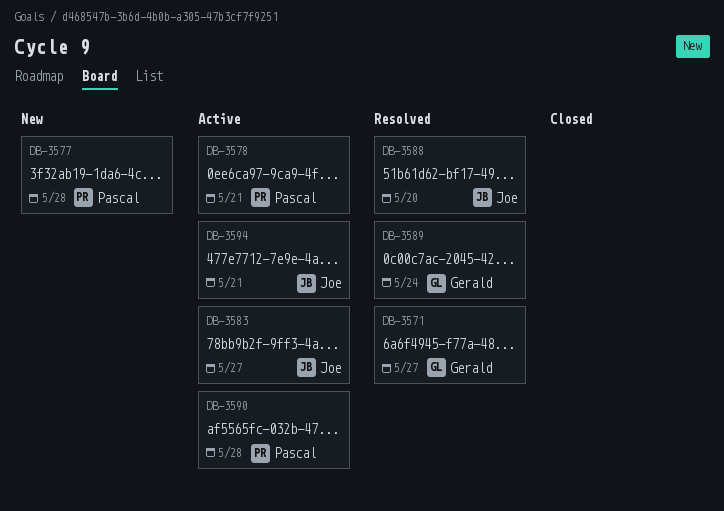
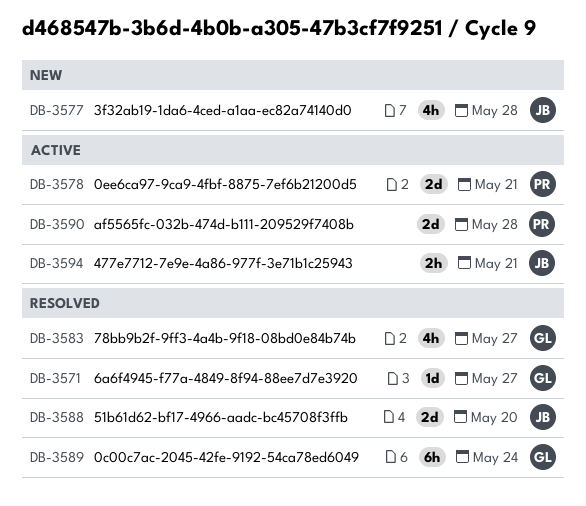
DB-3577, owner: Pascal -> Joe
DB-3583, status: Active -> Resolved
DB-3583, owner: Joe -> Gerald

